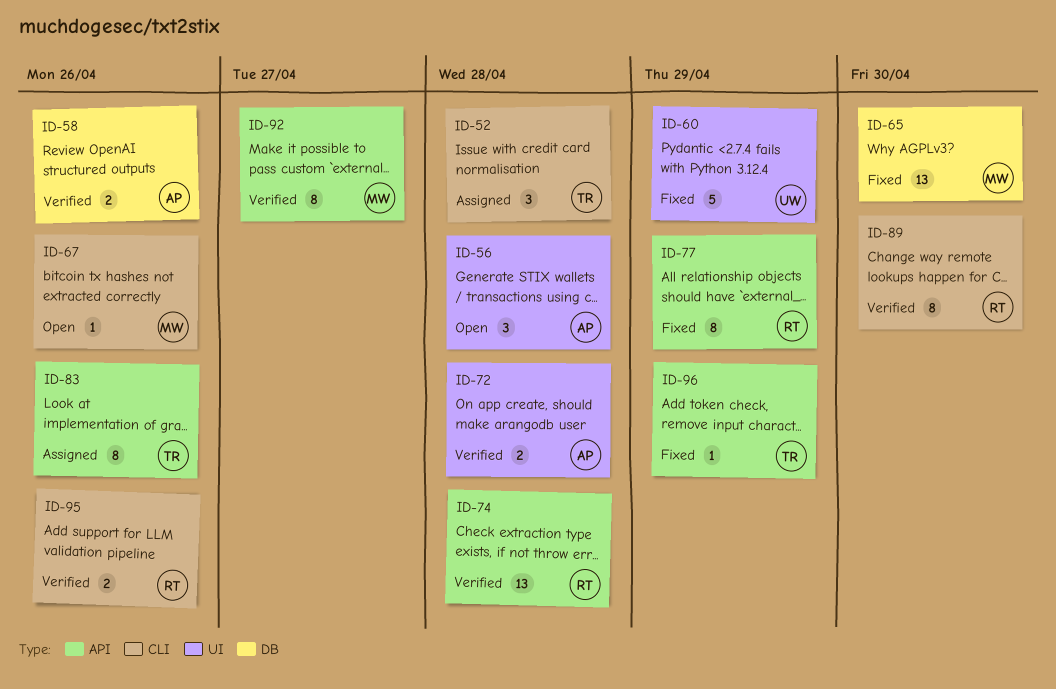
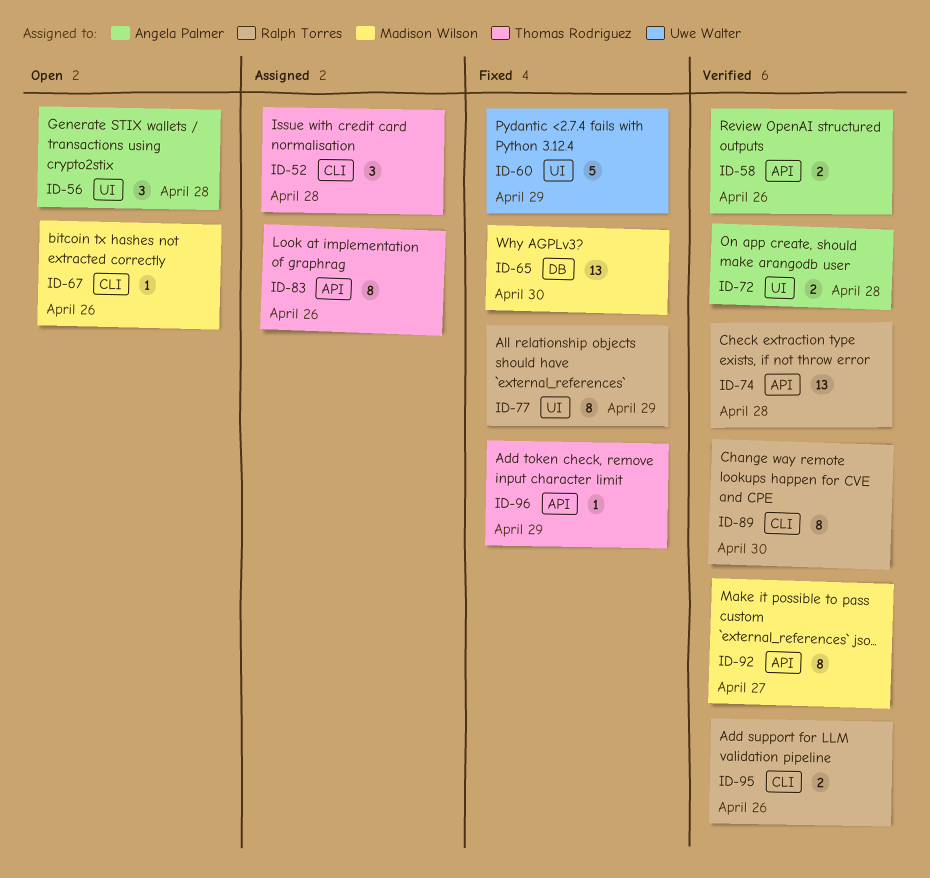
ID-58, label: DB -> API
ID-77, label: API -> UI

